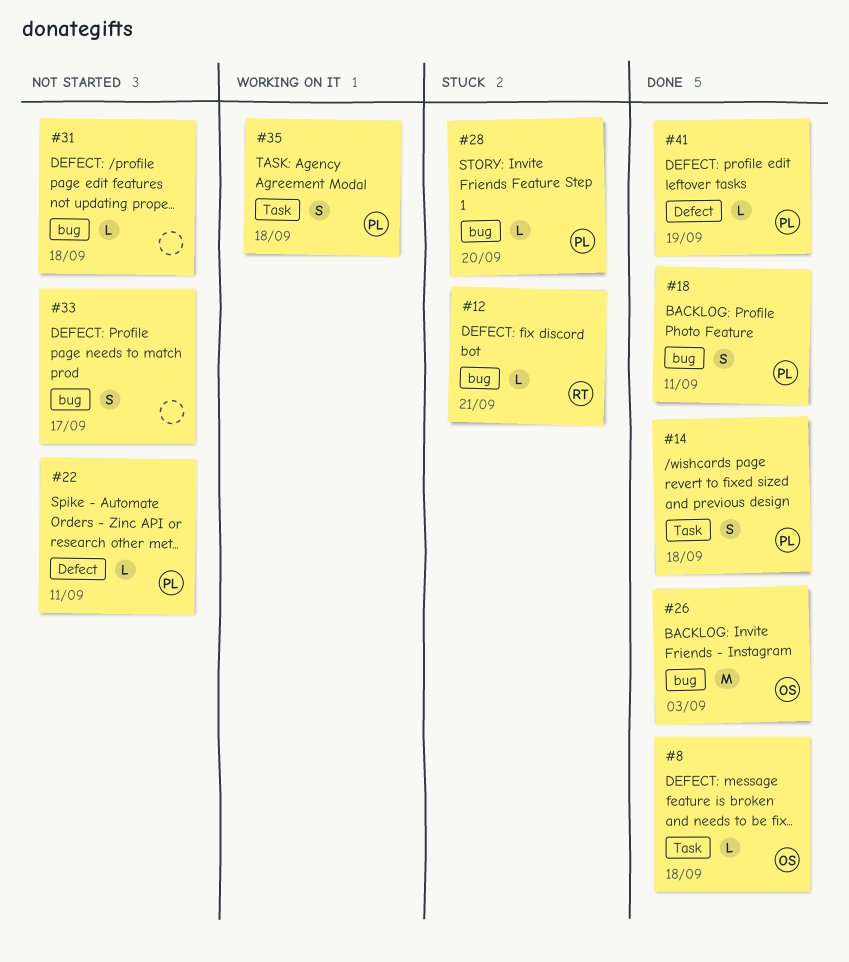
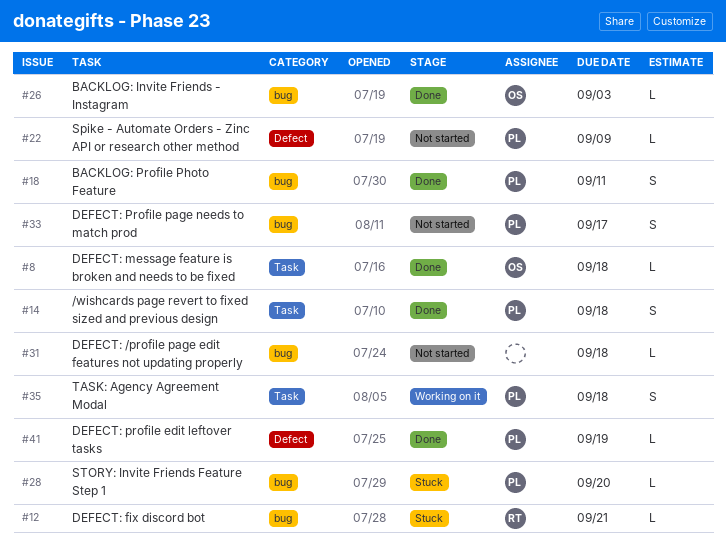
#22, due: Sep 11 -> Sep 9
#26, estimate: M -> L
#33, owner: none -> PL

